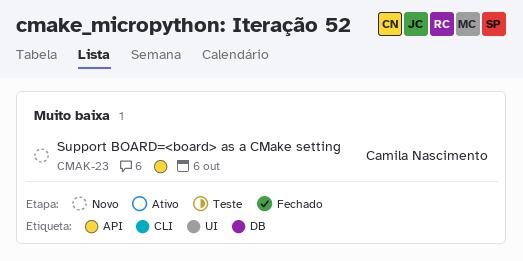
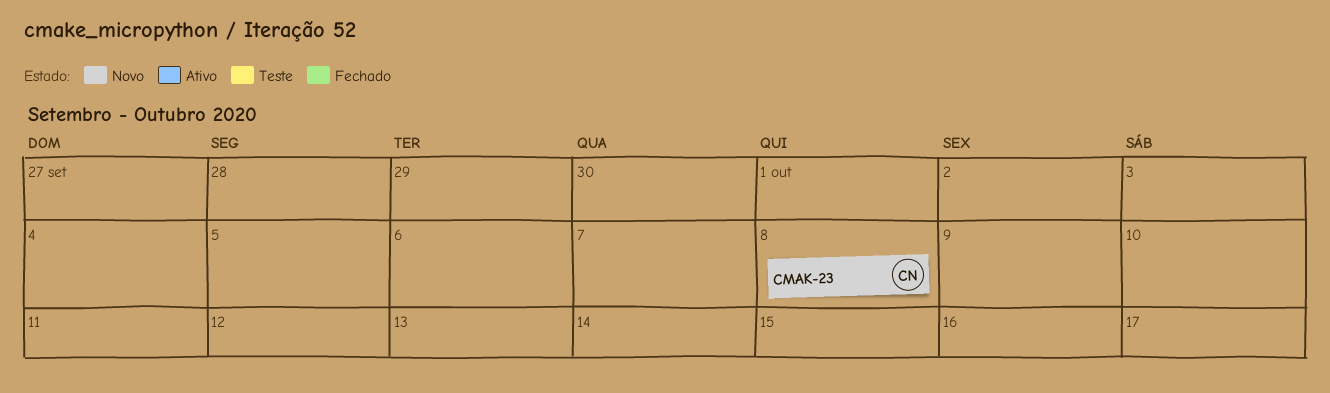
CMAK-23, due: Oct 6 -> Oct 8

